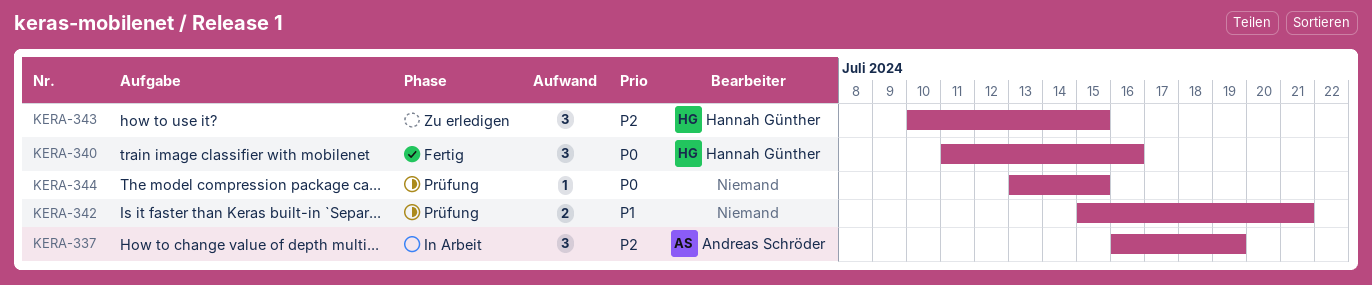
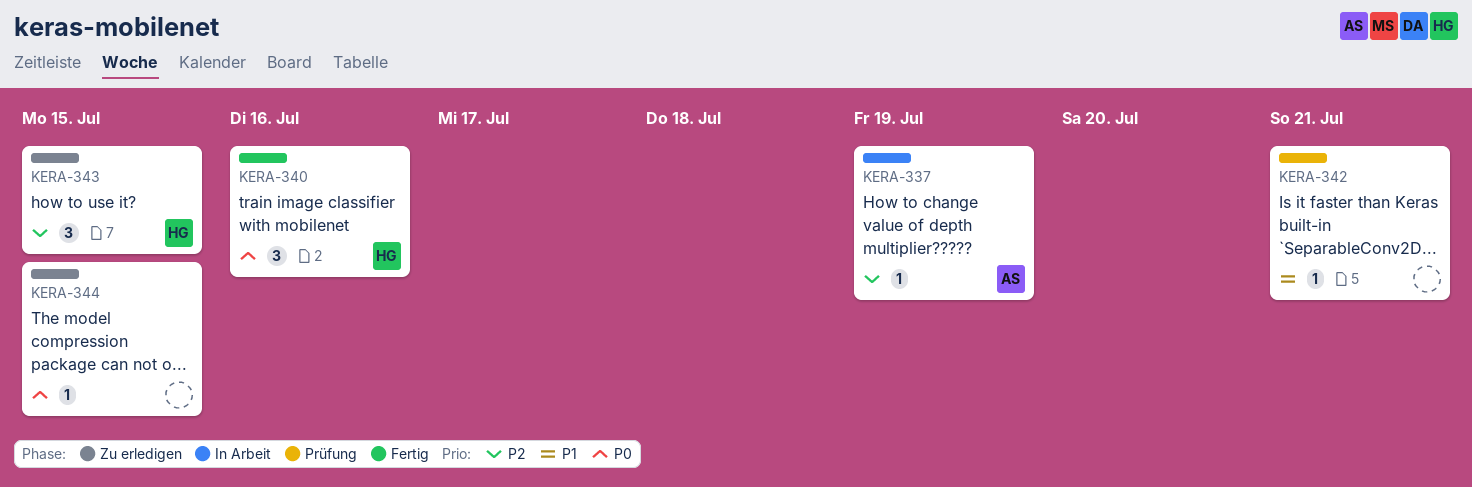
KERA-337, estimate: 3 -> 1
KERA-342, estimate: 2 -> 1
KERA-344, status: Prüfung -> Zu erledigen

